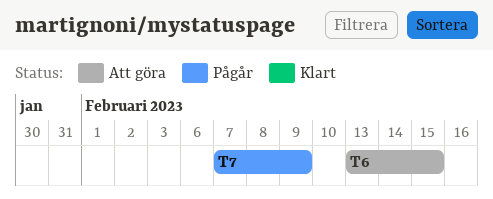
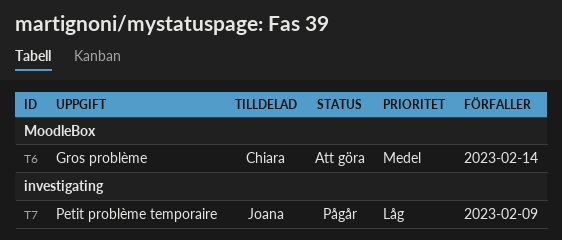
T6, due: Feb 15 -> Feb 14

